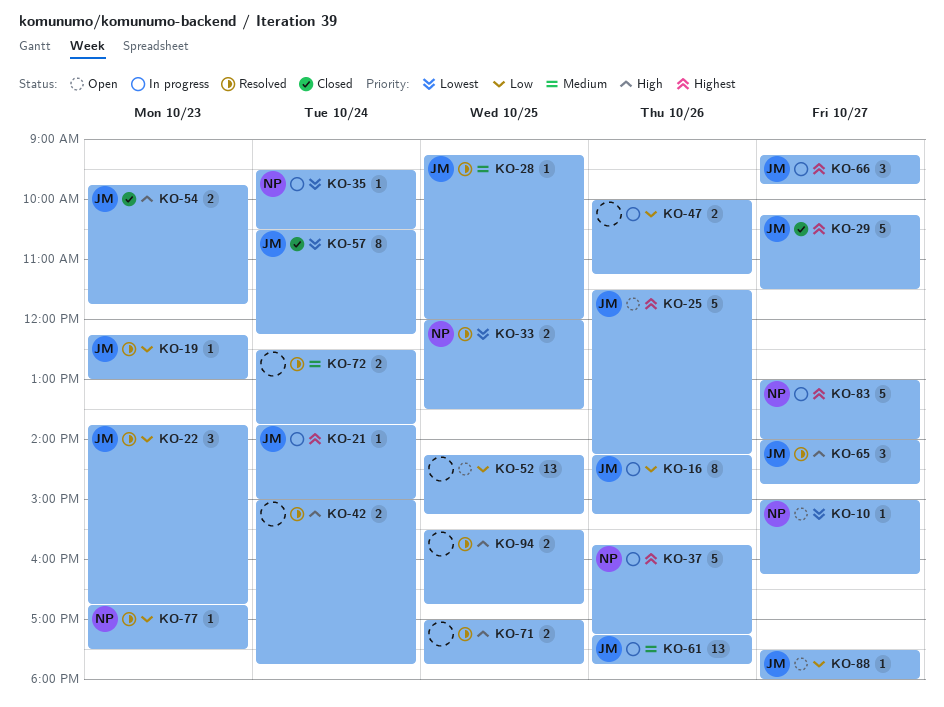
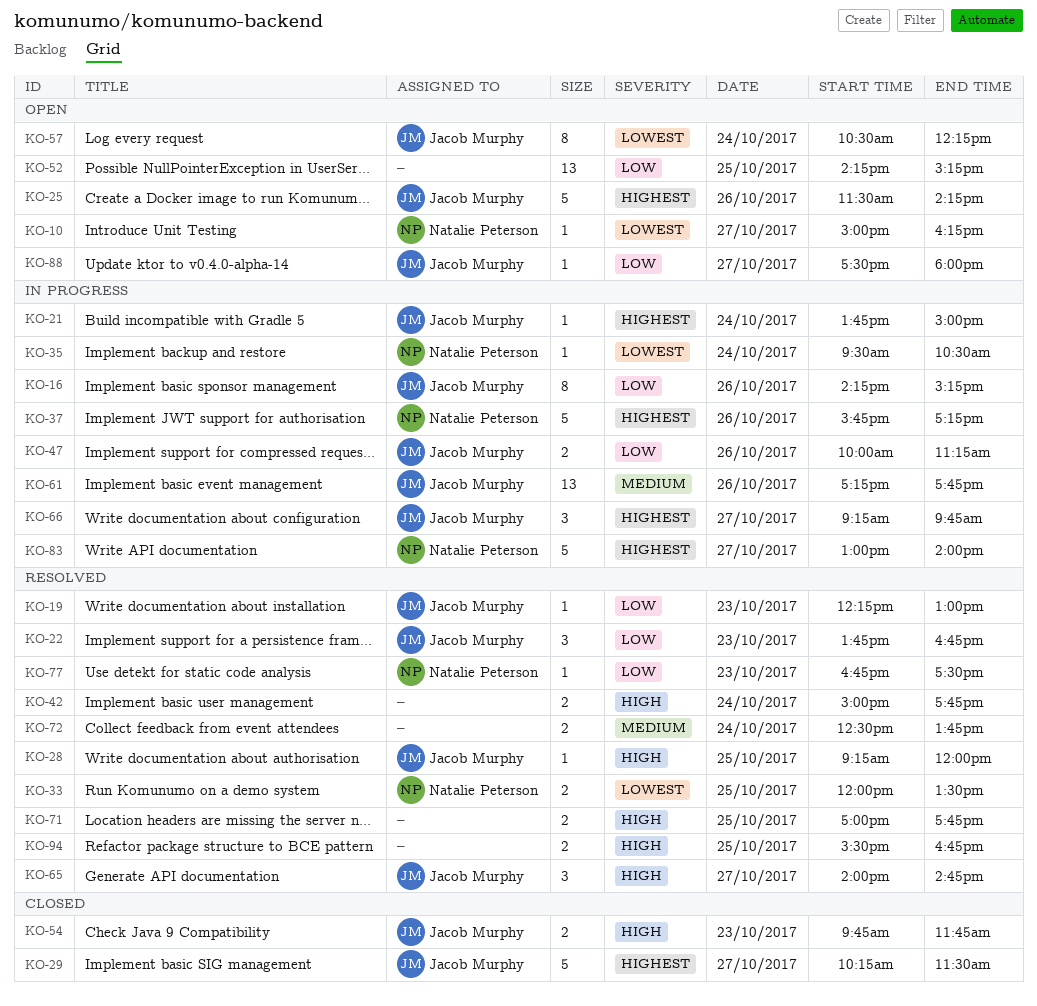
KO-28, priority: Medium -> High
KO-47, owner: none -> Jacob Murphy
KO-57, status: Closed -> Open

